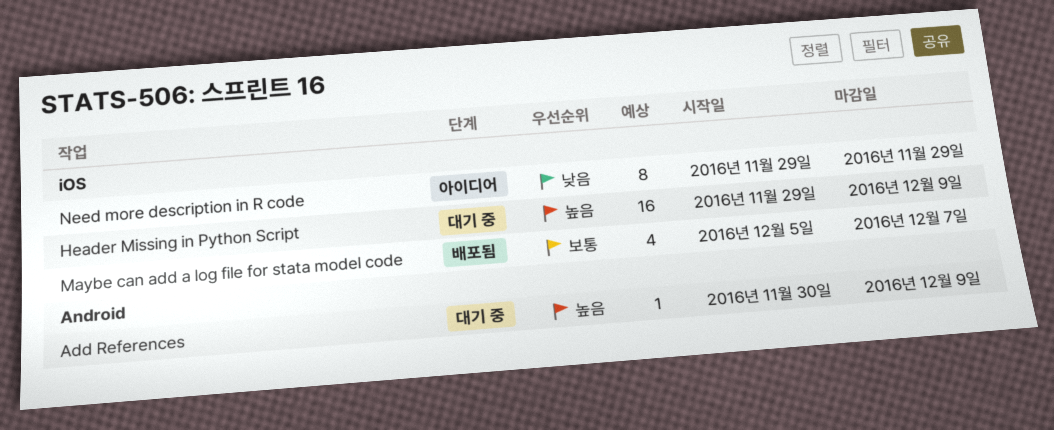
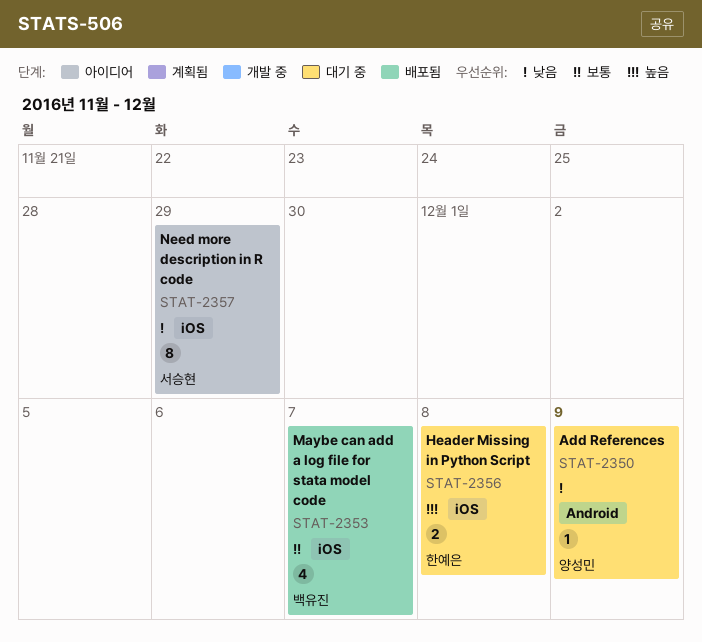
Add References, priority: 높음 -> 낮음
Header Missing in Python Script, estimate: 16 -> 2
Header Missing in Python Script, due: Dec 9 -> Dec 8

